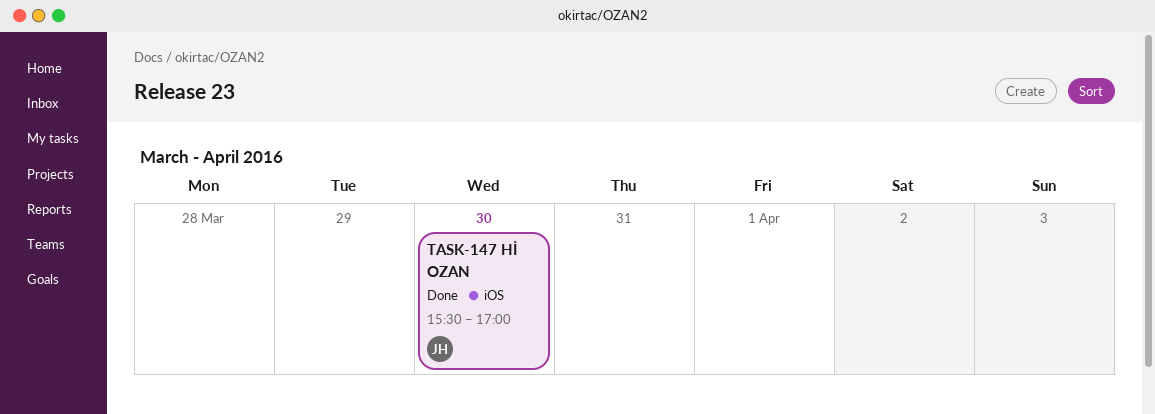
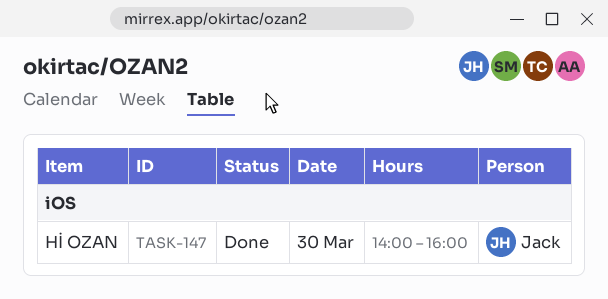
TASK-147, begins: 15:30 -> 14:00
TASK-147, ends: 17:00 -> 16:00

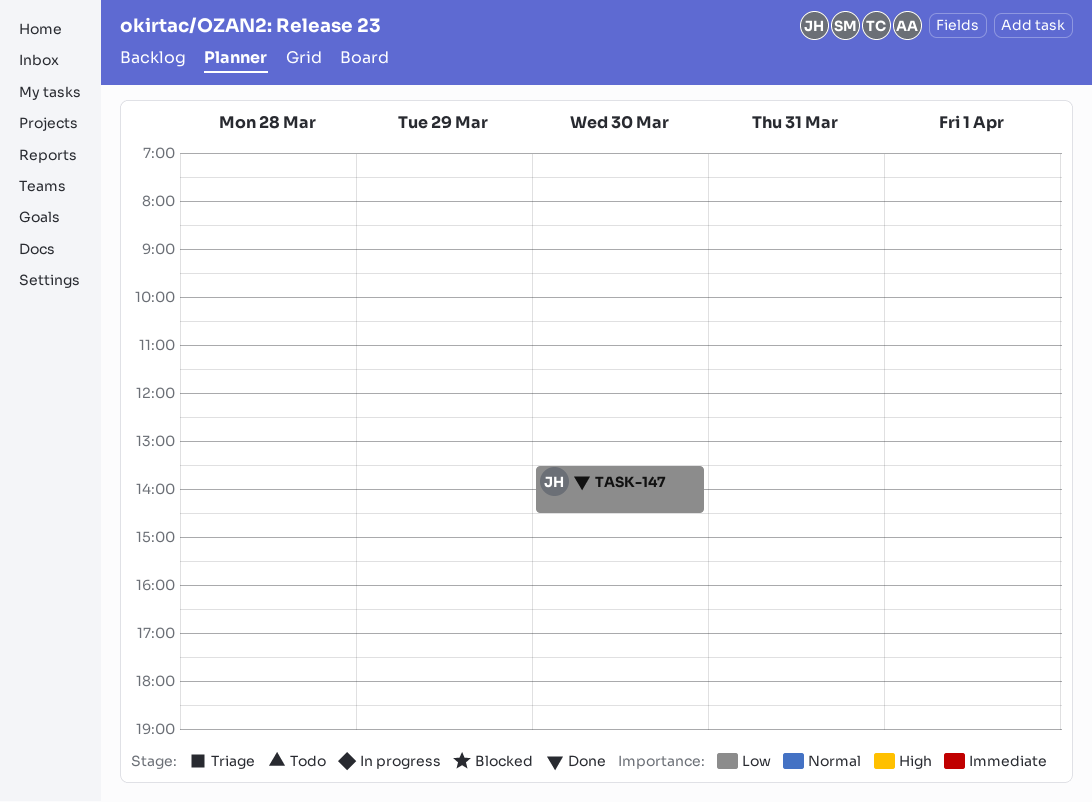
TASK-147, begins: 14:00 -> 13:30
TASK-147, ends: 16:00 -> 14:30

